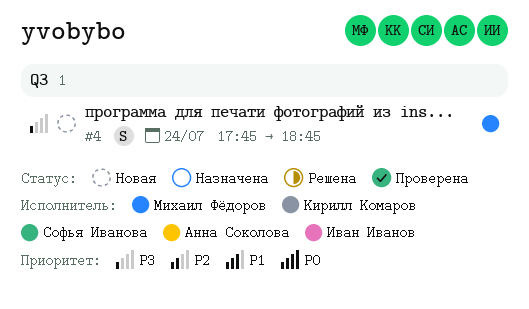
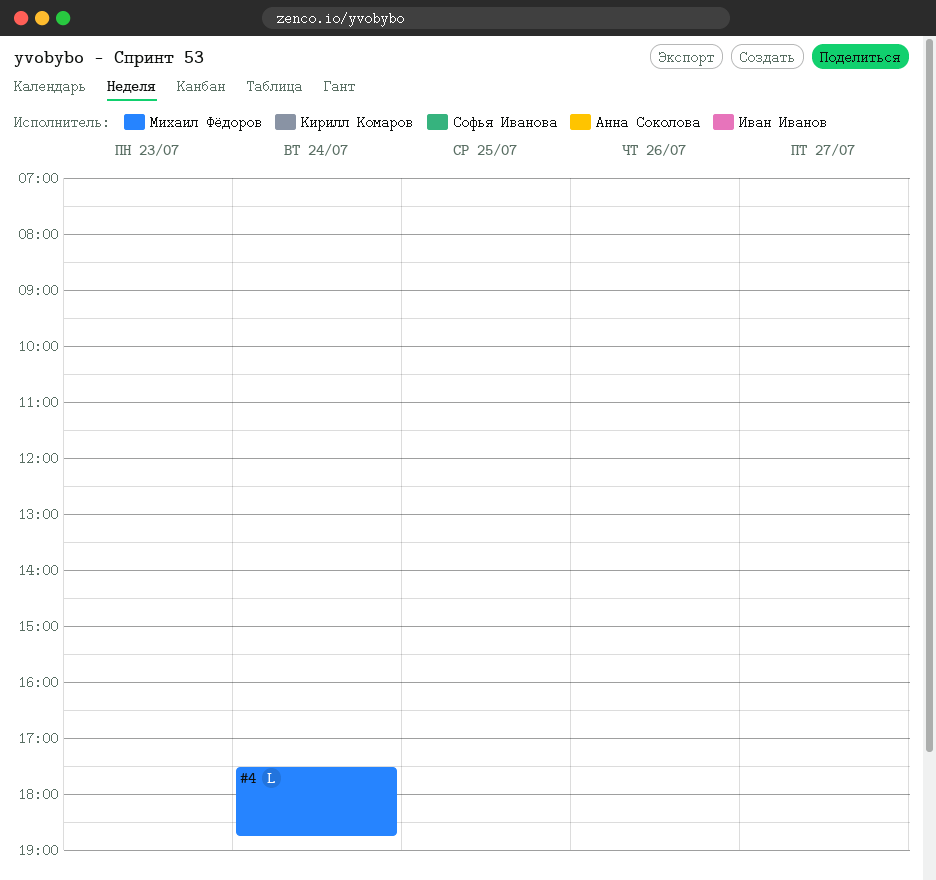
#4, estimate: S -> L
#4, begins: 17:45 -> 17:30

